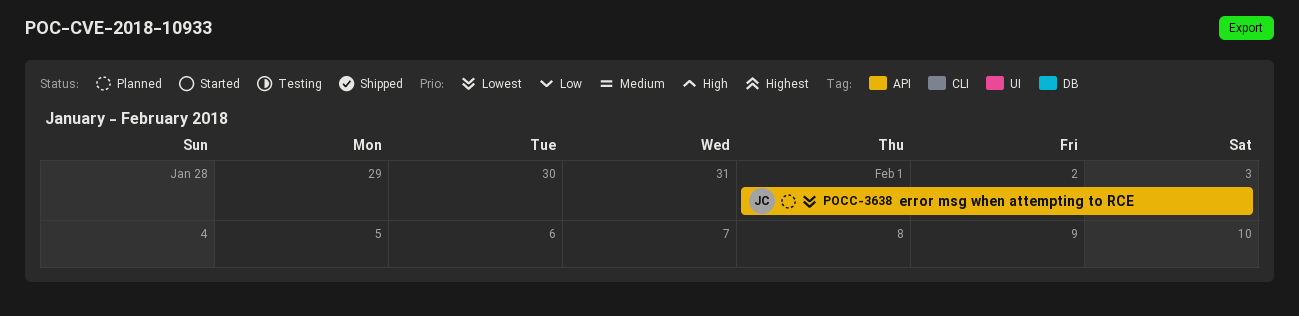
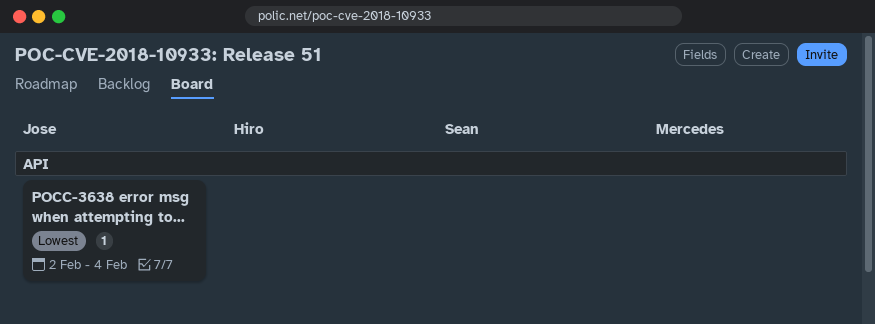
POCC-3638, start: Feb 1 -> Feb 2
POCC-3638, due: Feb 3 -> Feb 4

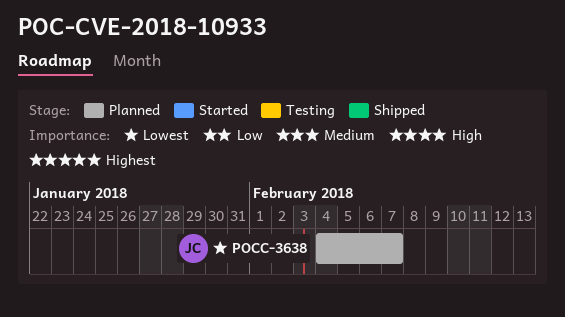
POCC-3638, start: Feb 2 -> Feb 4
POCC-3638, due: Feb 4 -> Feb 7

